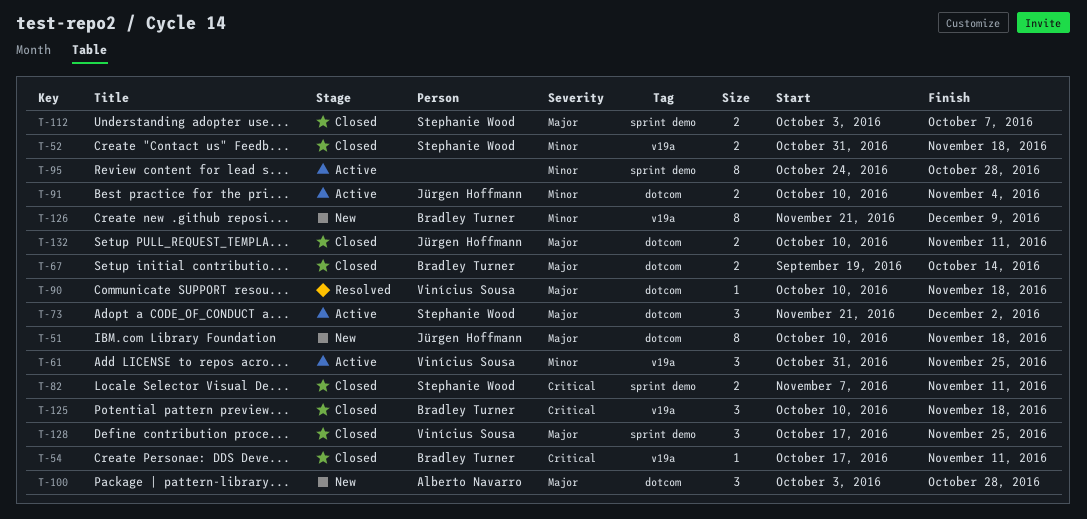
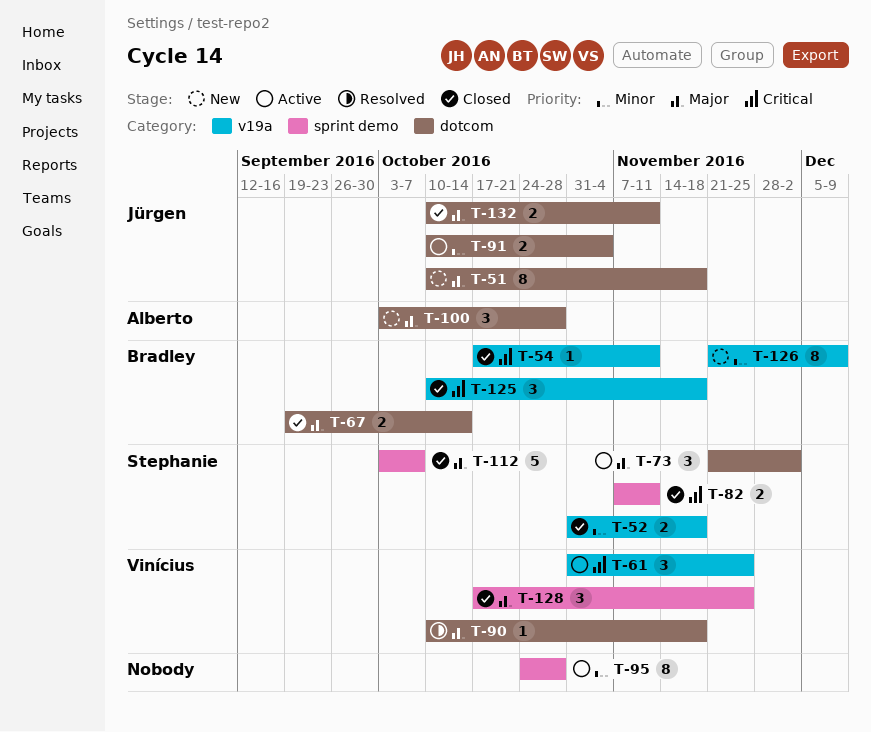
T-61, priority: Minor -> Critical
T-112, estimate: 2 -> 5

